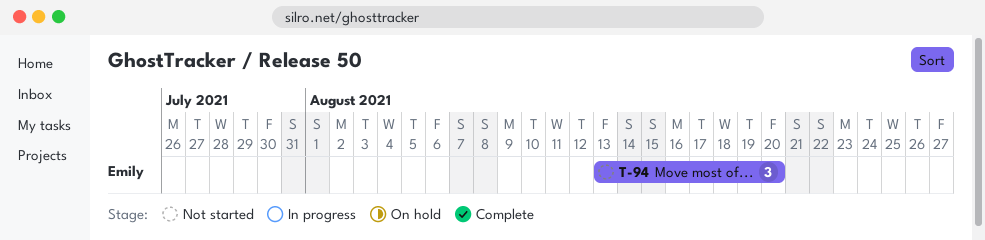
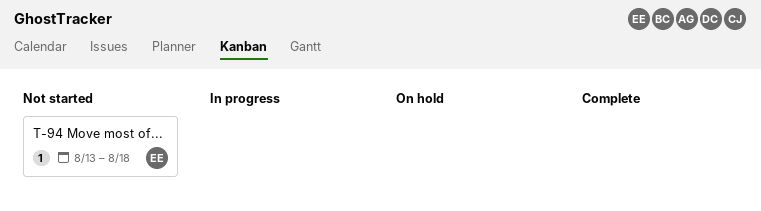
T-94, estimate: 3 -> 1
T-94, due: Aug 20 -> Aug 18

